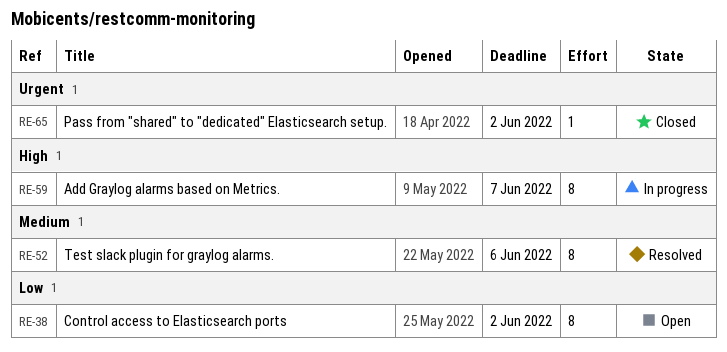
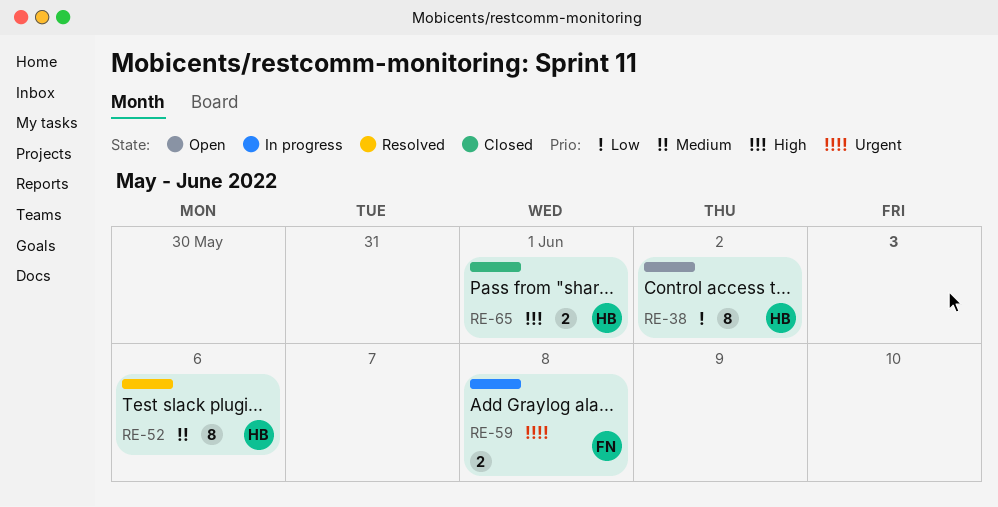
RE-59, priority: High -> Urgent
RE-59, estimate: 8 -> 2
RE-59, due: Jun 7 -> Jun 8
RE-65, priority: Urgent -> High
RE-65, estimate: 1 -> 2
RE-65, due: Jun 2 -> Jun 1

